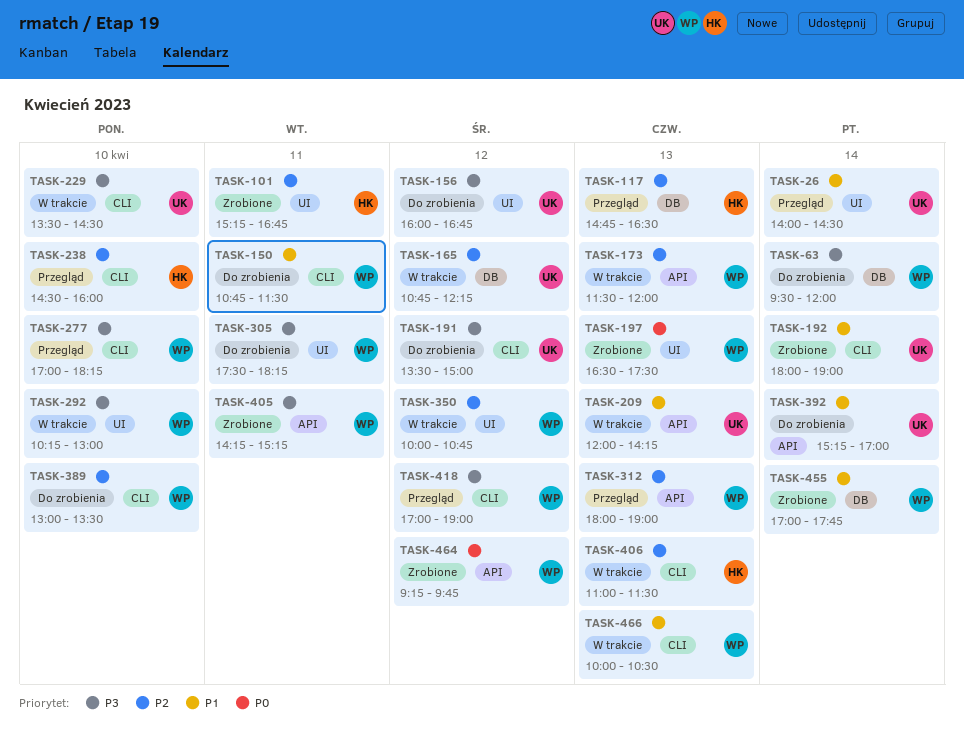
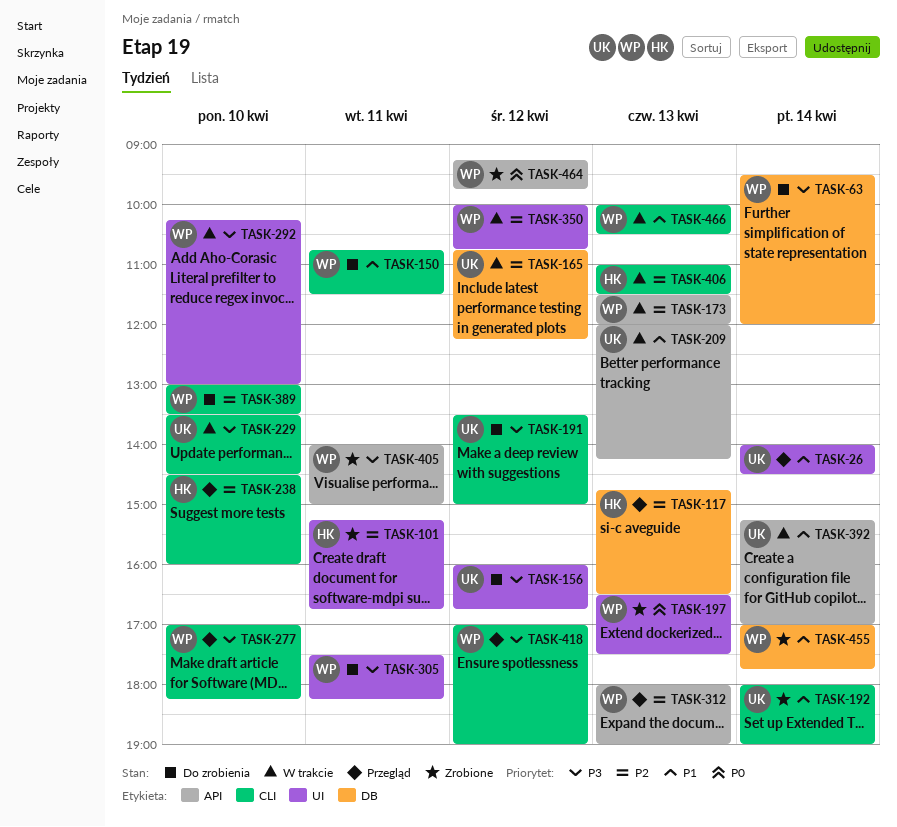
TASK-392, status: Do zrobienia -> W trakcie
TASK-405, begins: 14:15 -> 14:00
TASK-405, ends: 15:15 -> 15:00

